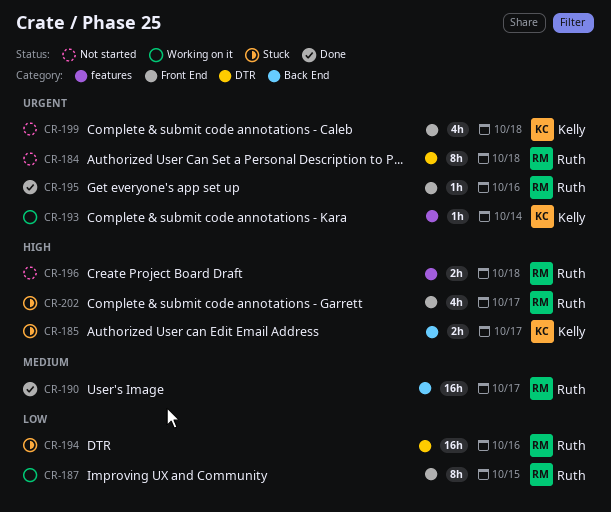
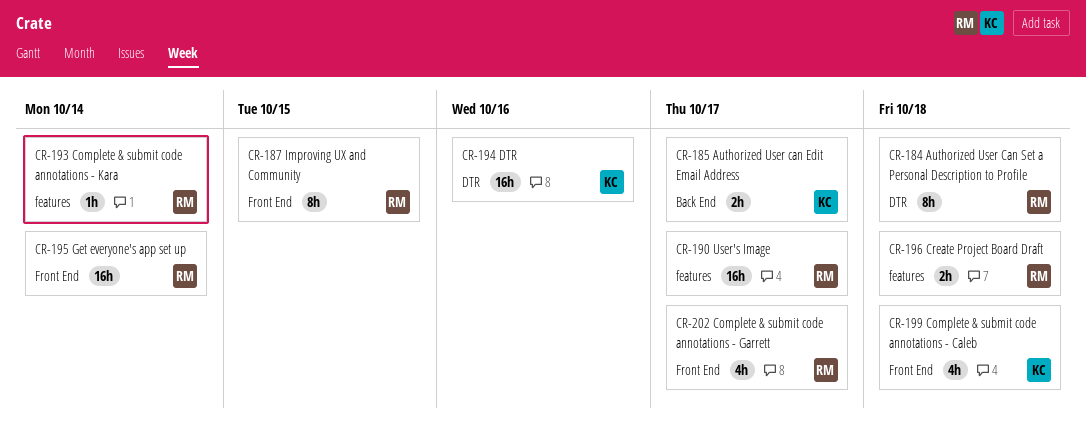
CR-190, label: Back End -> features
CR-193, owner: Kelly -> Ruth
CR-194, owner: Ruth -> Kelly
CR-195, estimate: 1h -> 16h
CR-195, due: Oct 16 -> Oct 14

